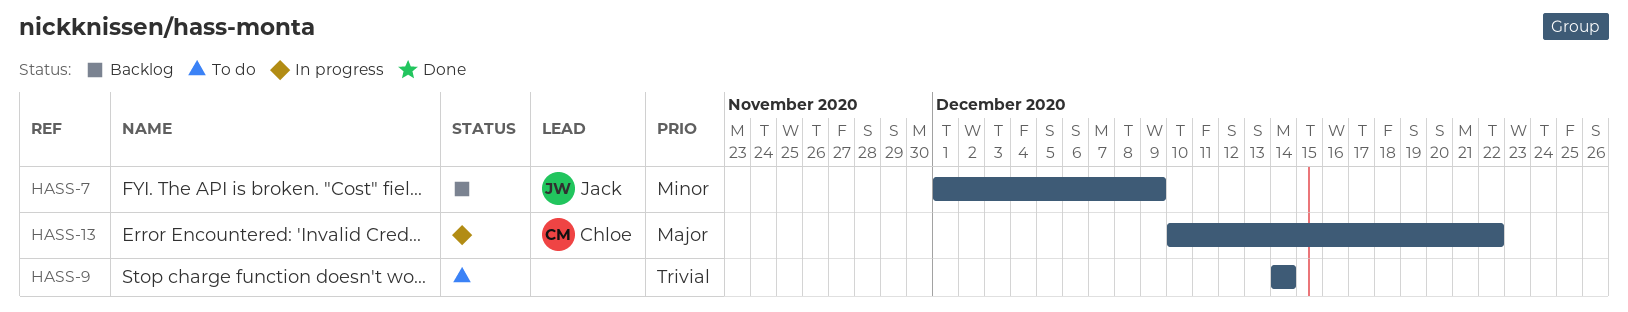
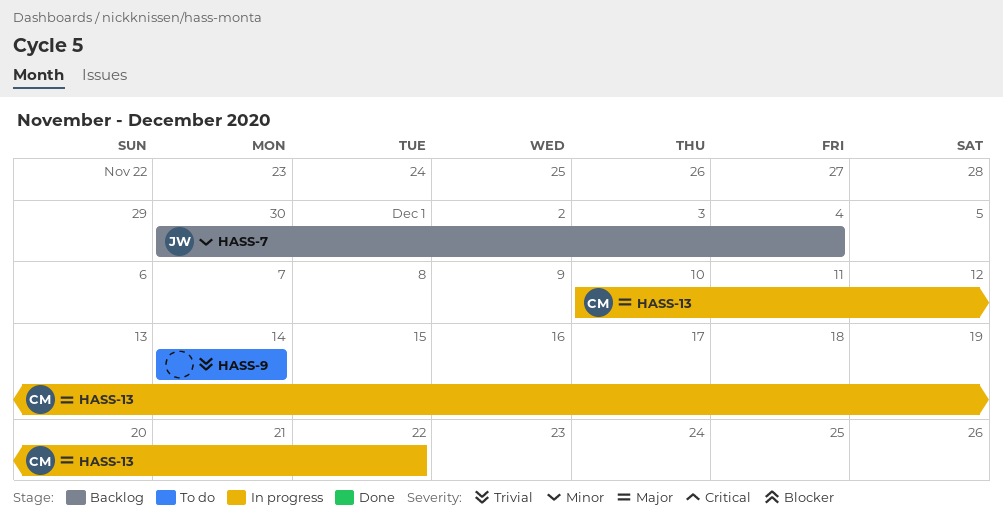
HASS-7, start: Dec 1 -> Nov 30
HASS-7, due: Dec 9 -> Dec 4

